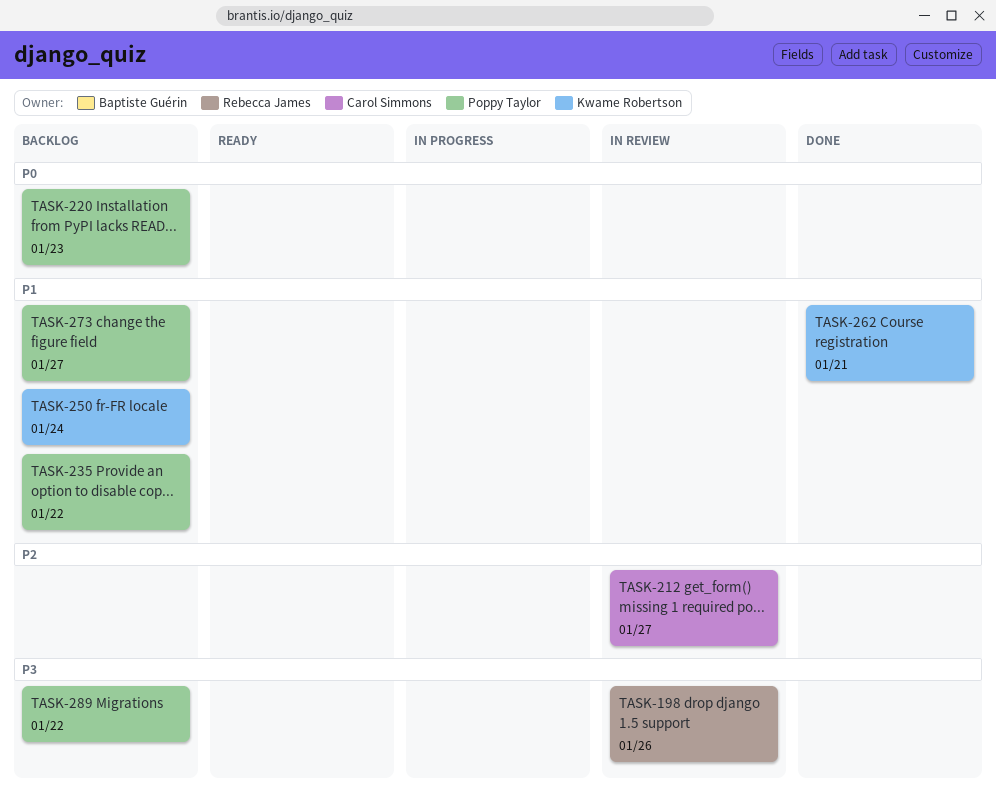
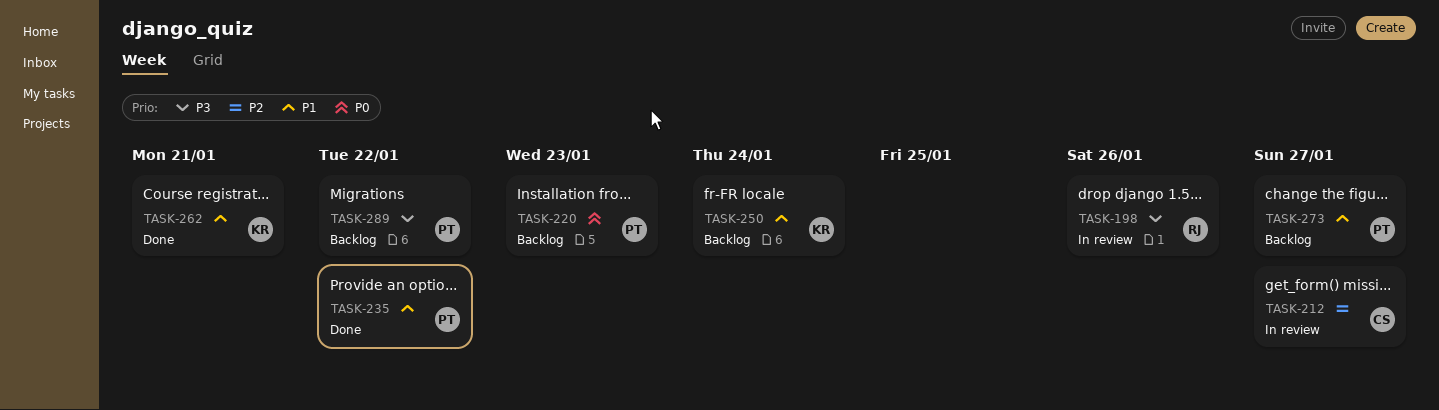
TASK-235, status: Backlog -> Done

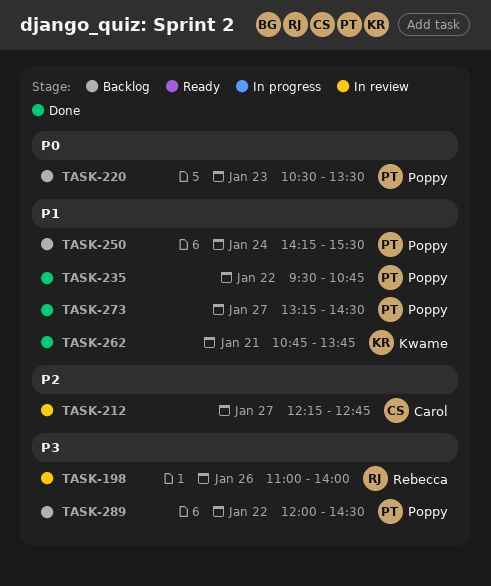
TASK-250, owner: Kwame -> Poppy
TASK-273, status: Backlog -> Done

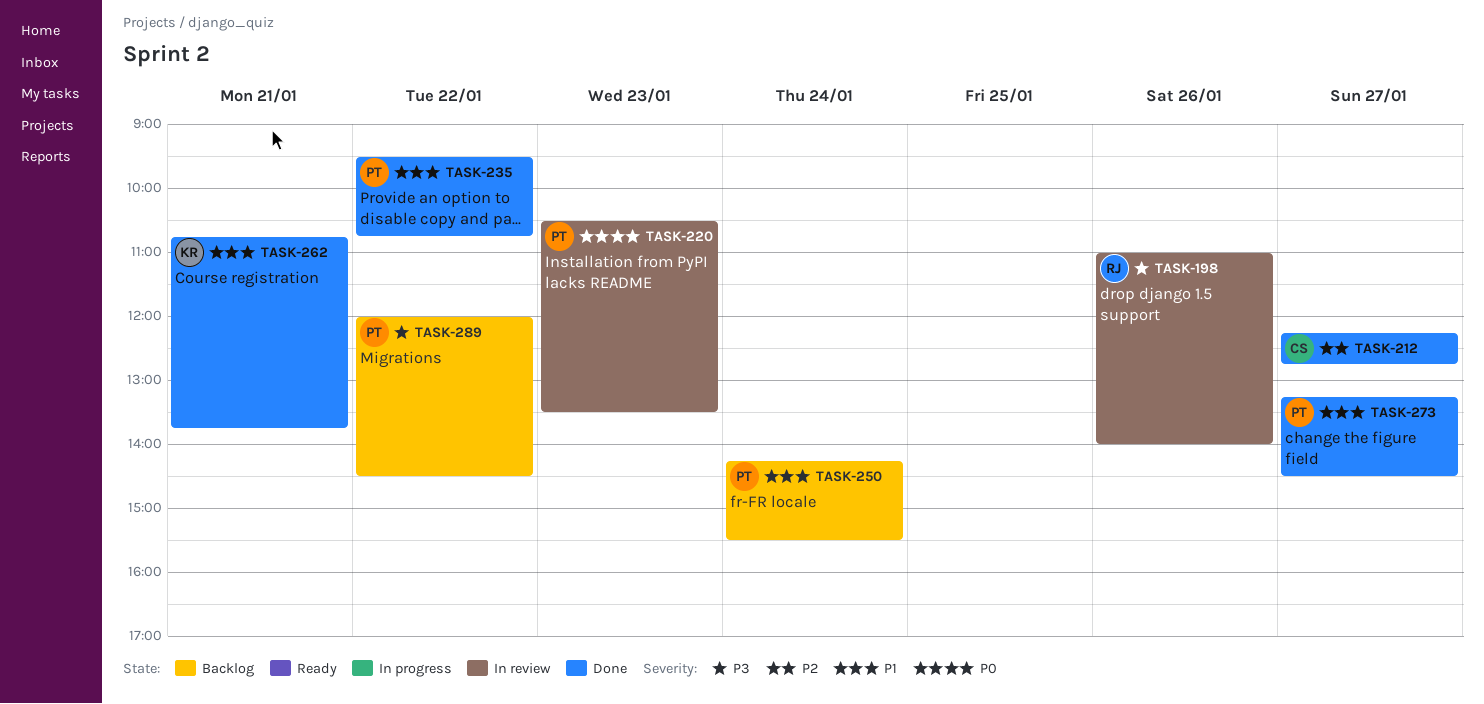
TASK-212, status: In review -> Done
TASK-220, status: Backlog -> In review

